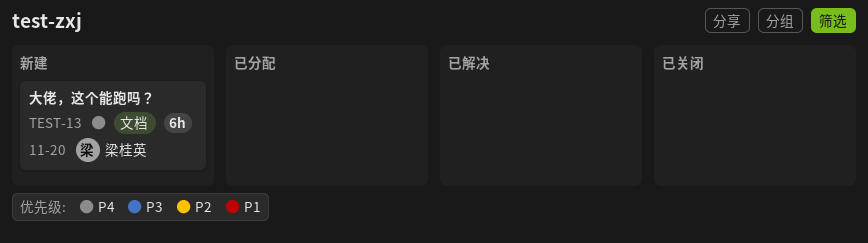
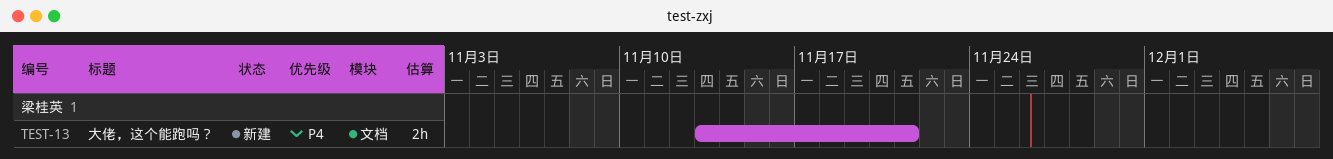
TEST-13, estimate: 6h -> 2h
TEST-13, due: Nov 20 -> Nov 21

